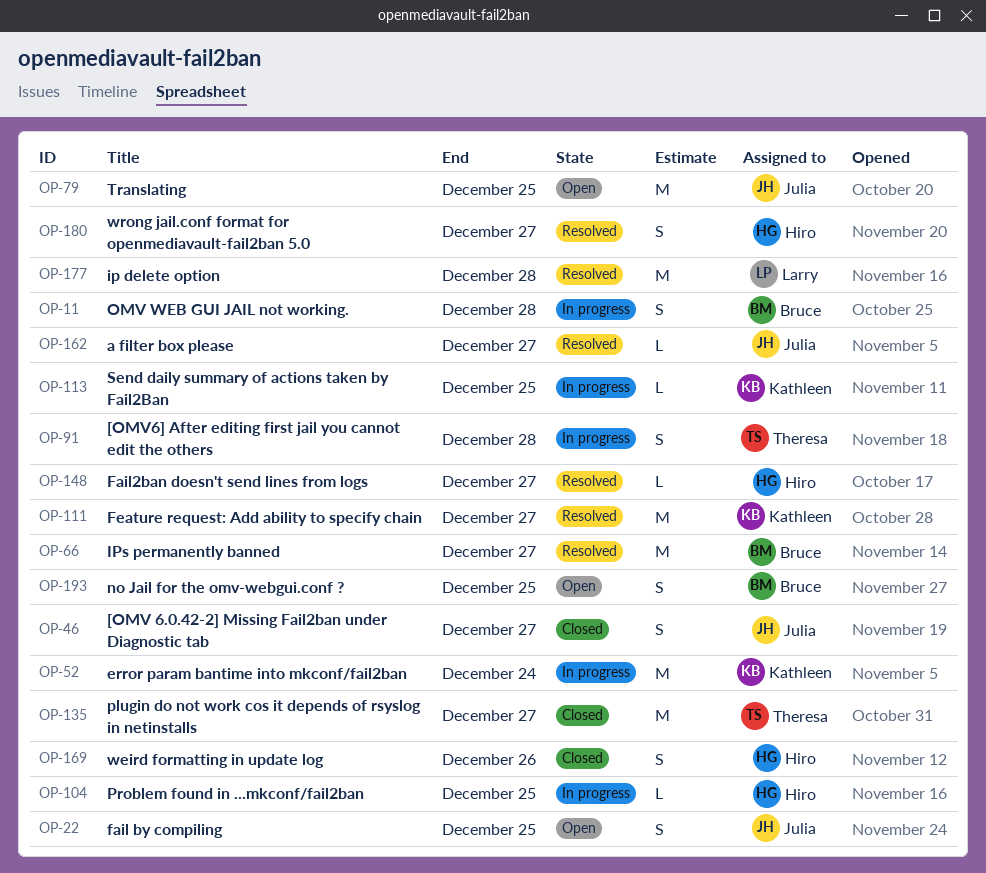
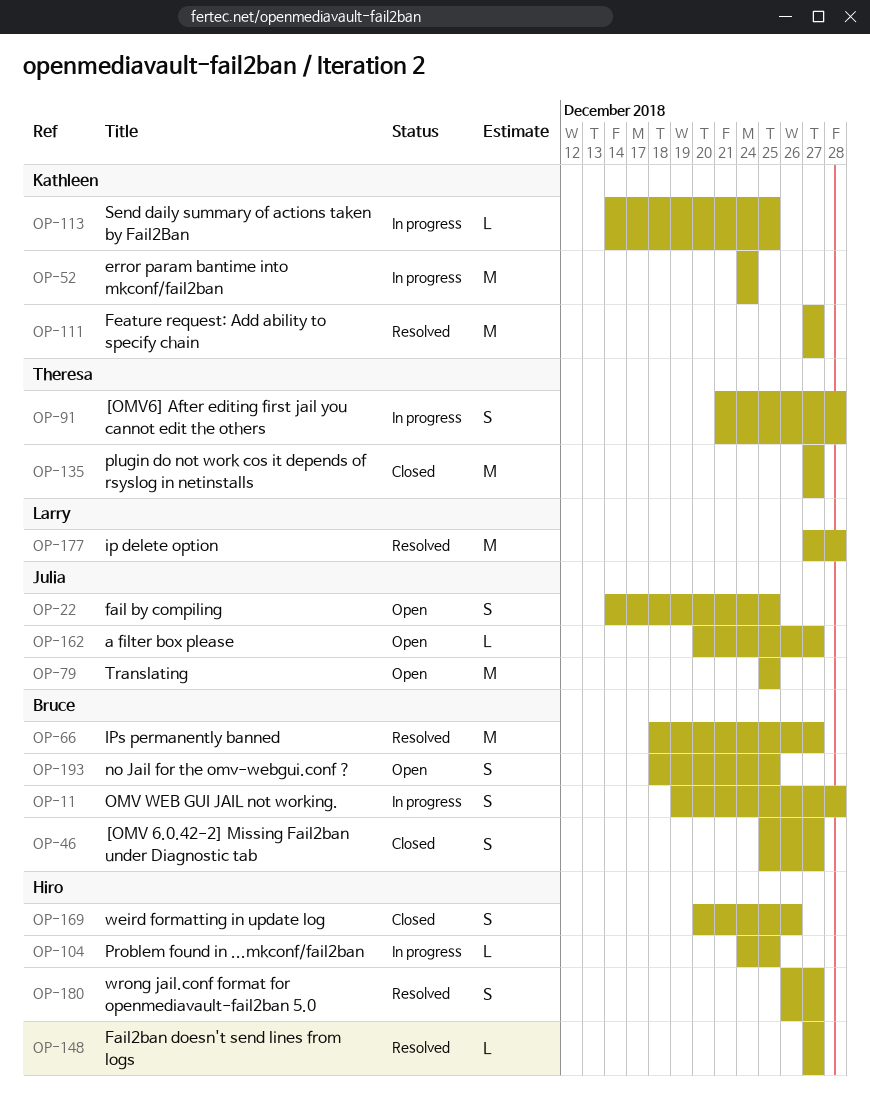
OP-46, owner: Julia -> Bruce
OP-162, status: Resolved -> Open

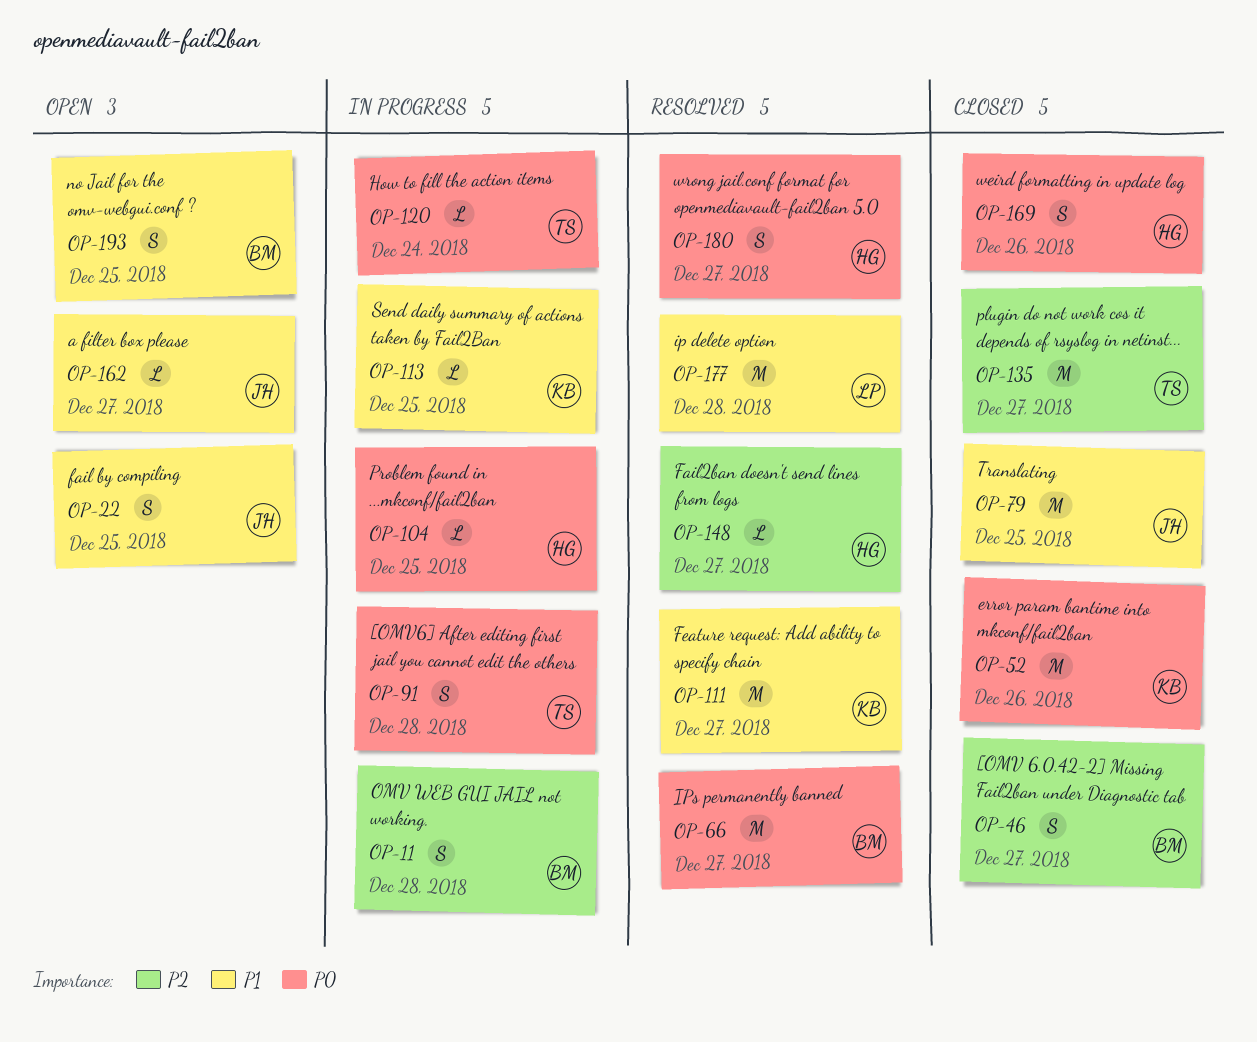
OP-52, status: In progress -> Closed
OP-52, due: Dec 24 -> Dec 26
OP-79, status: Open -> Closed
OP-120: none -> present

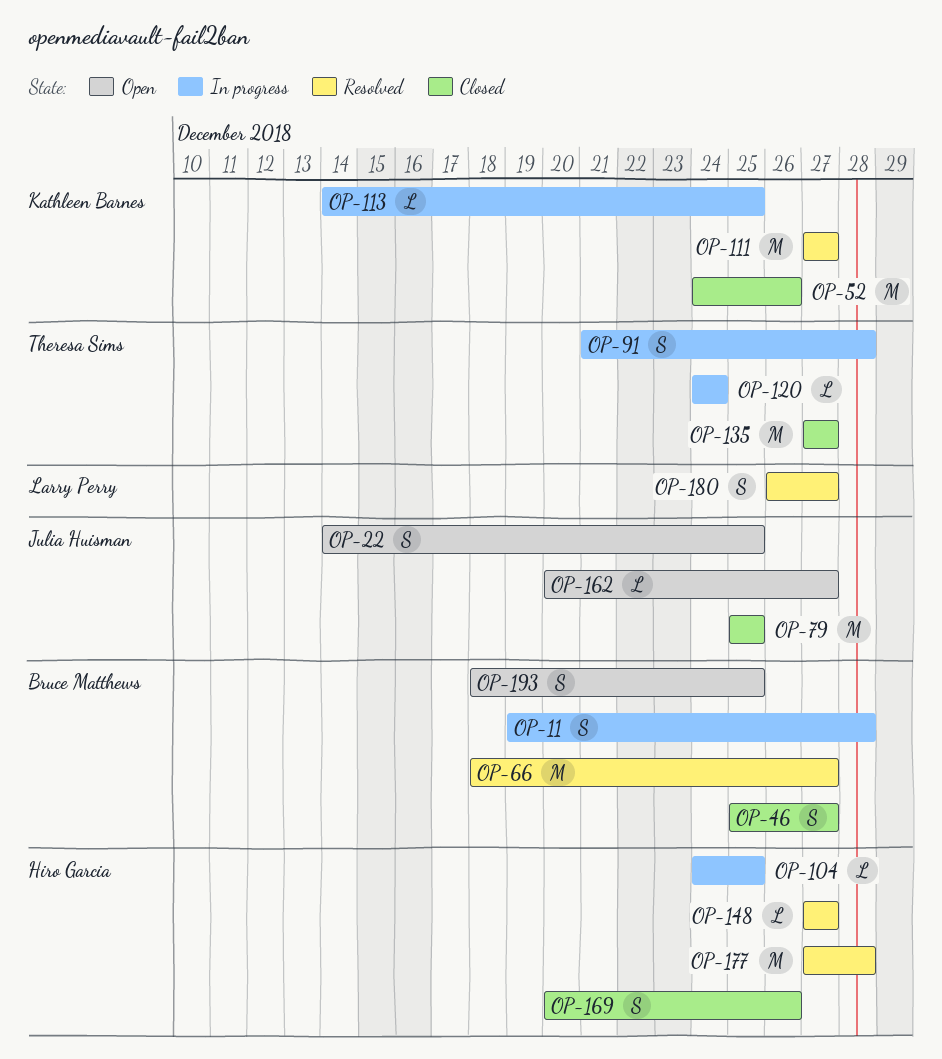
OP-177, owner: Larry Perry -> Hiro Garcia
OP-180, owner: Hiro Garcia -> Larry Perry

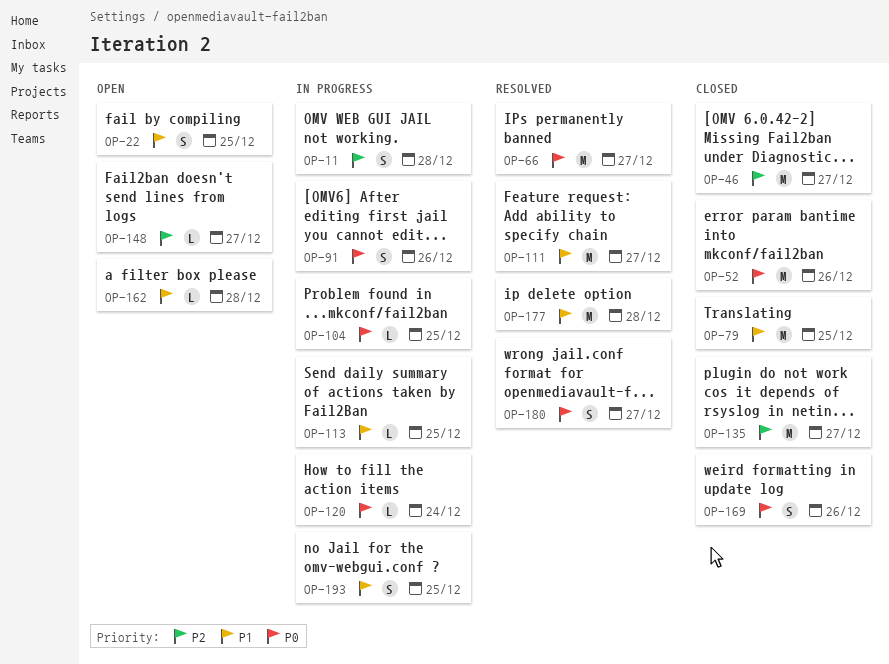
OP-46, estimate: S -> M
OP-91, due: Dec 28 -> Dec 26
OP-148, status: Resolved -> Open
OP-162, due: Dec 27 -> Dec 28
OP-193, status: Open -> In progress

